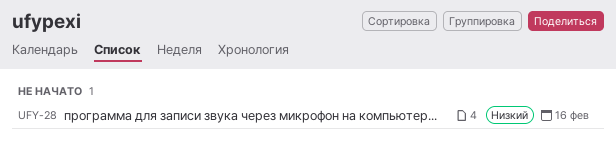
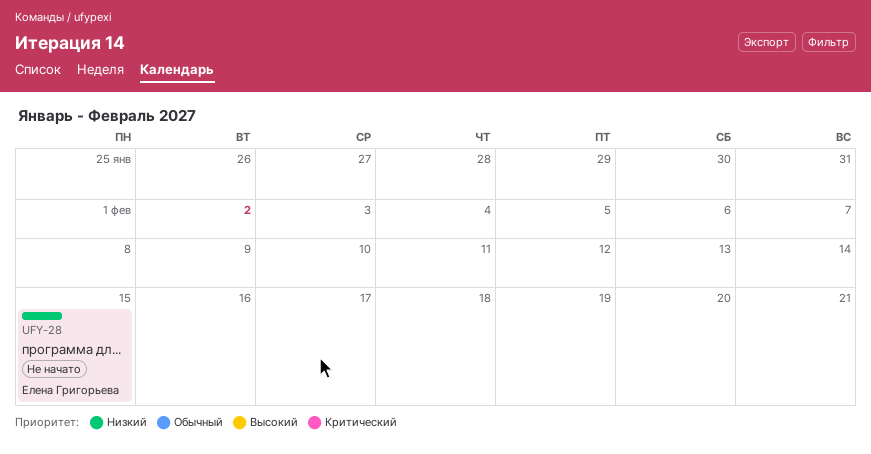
UFY-28, due: Feb 16 -> Feb 15

